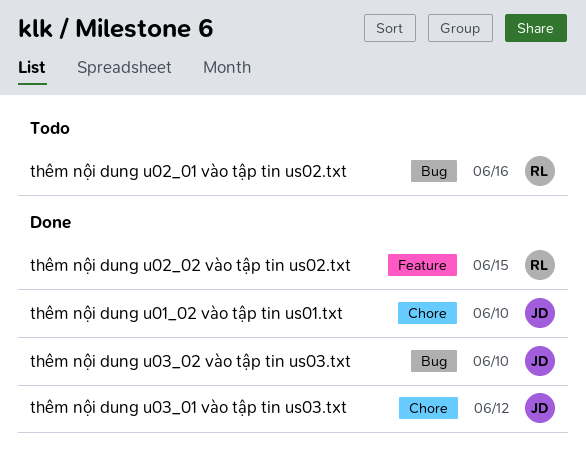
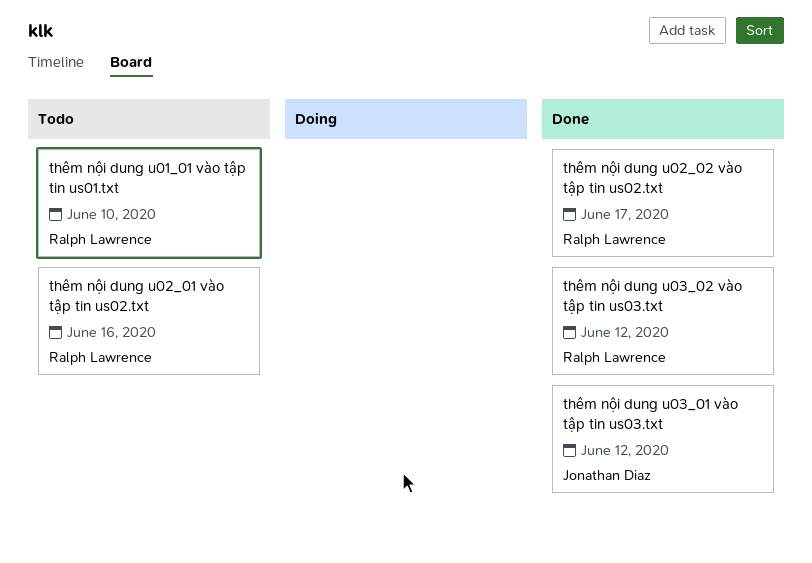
thêm nội dung u01_01 vào tập tin us01.txt: none -> present
thêm nội dung u01_02 vào tập tin us01.txt: present -> none
thêm nội dung u02_02 vào tập tin us02.txt, due: Jun 15 -> Jun 17
thêm nội dung u03_02 vào tập tin us03.txt, owner: Jonathan Diaz -> Ralph Lawrence
thêm nội dung u03_02 vào tập tin us03.txt, due: Jun 10 -> Jun 12

